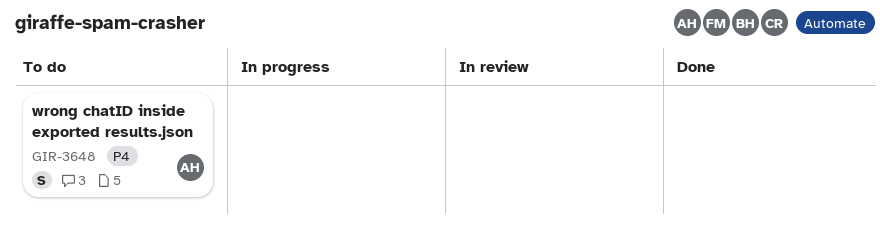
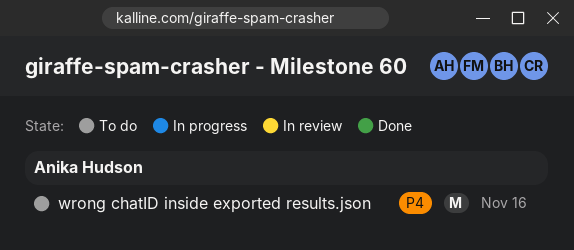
wrong chatID inside exported results.json, estimate: S -> M

